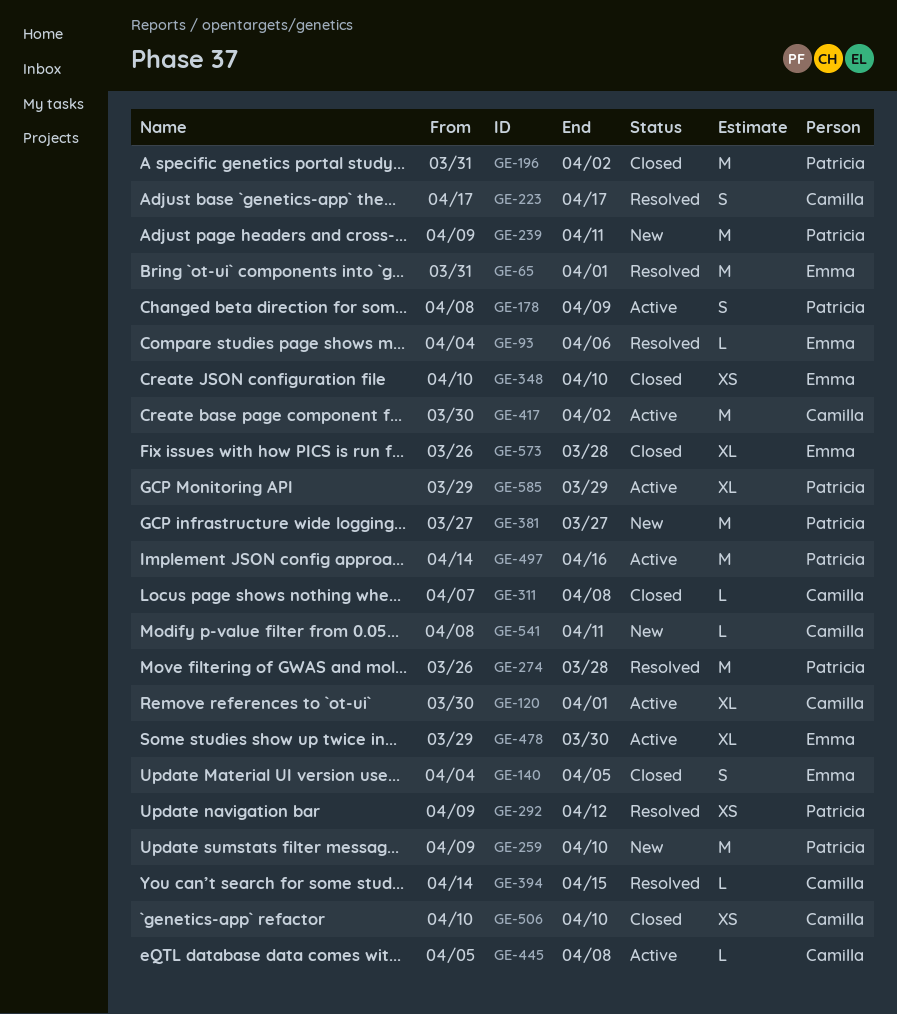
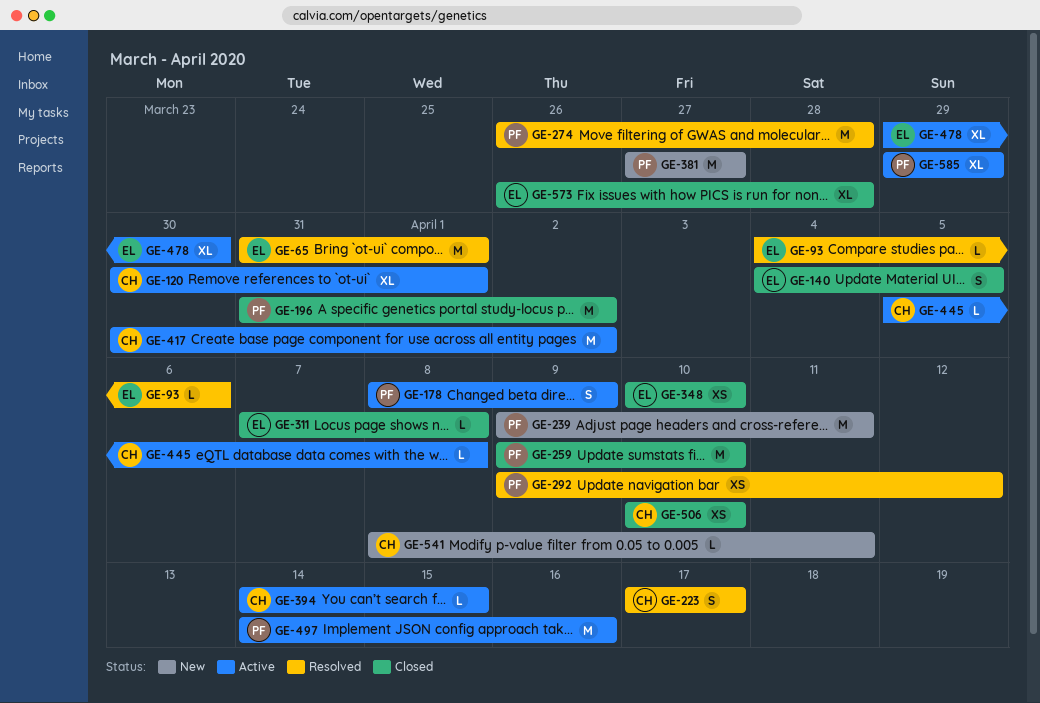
GE-259, status: New -> Closed
GE-311, owner: Camilla -> Emma
GE-394, status: Resolved -> Active

